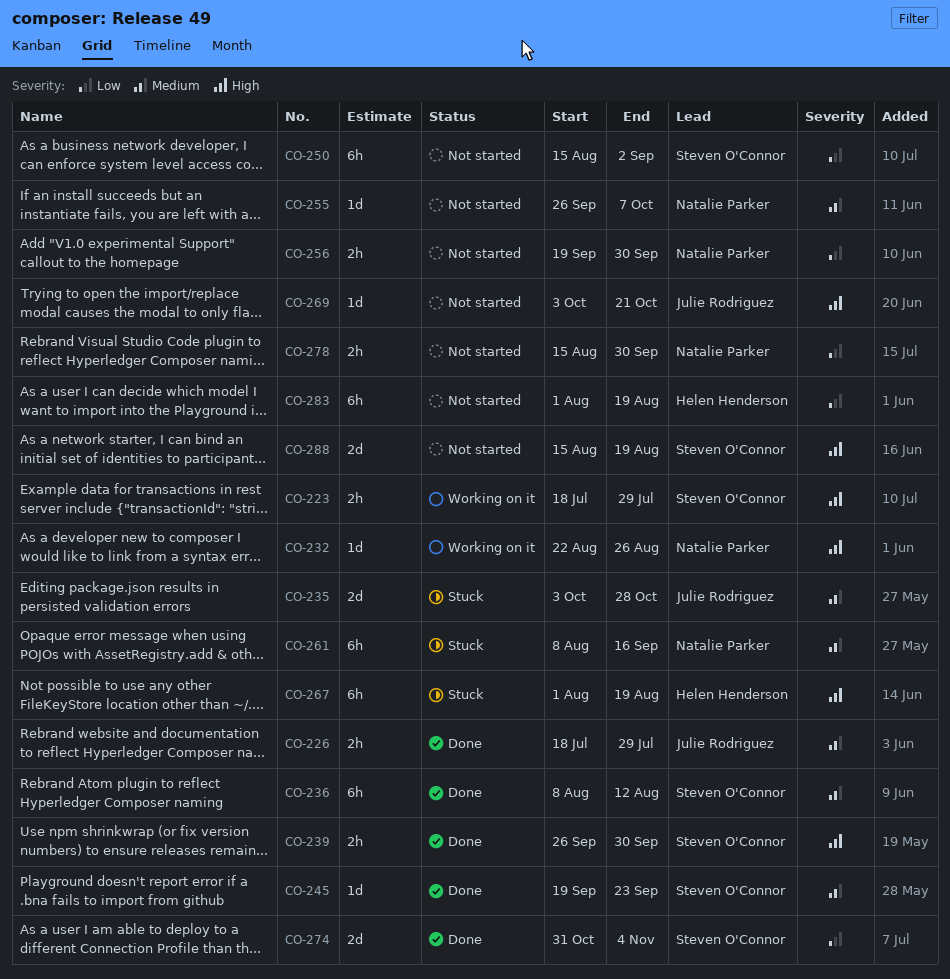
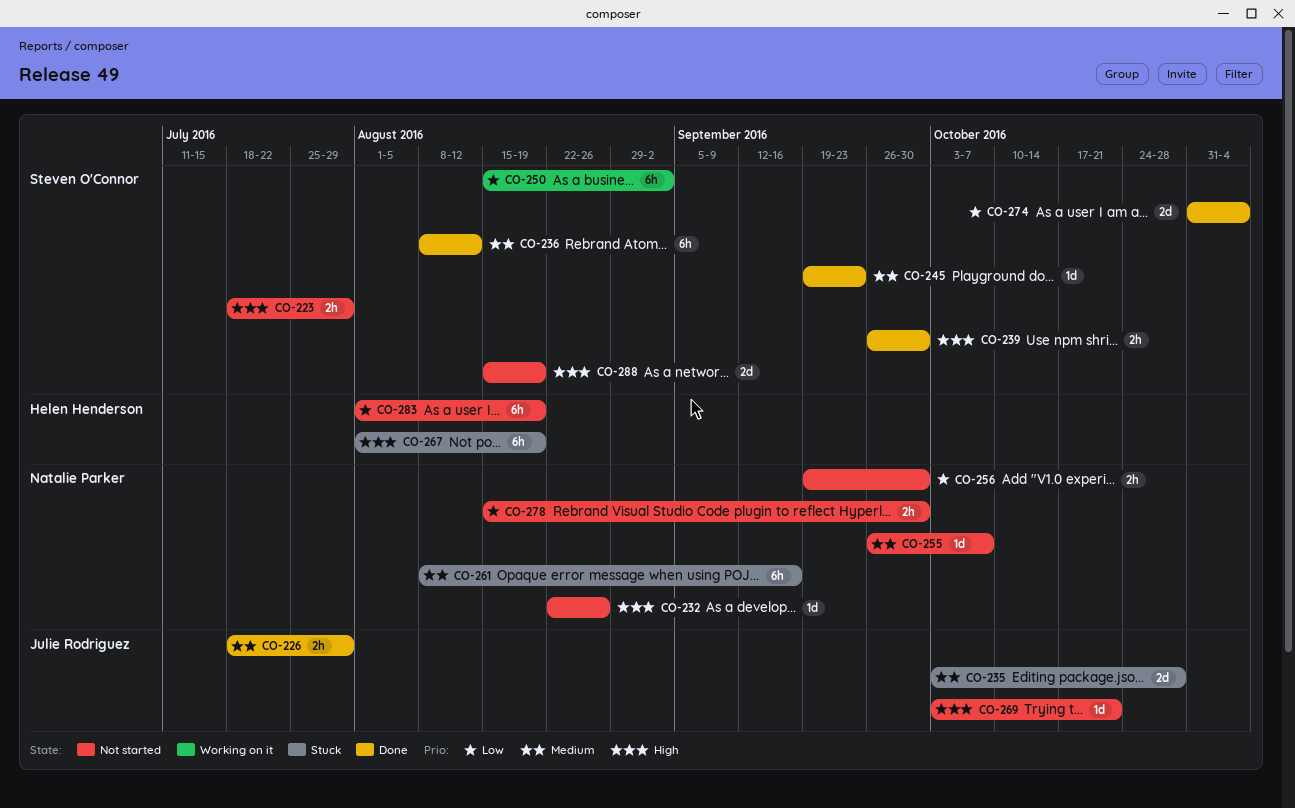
CO-223, status: Working on it -> Not started
CO-232, status: Working on it -> Not started
CO-250, status: Not started -> Working on it

